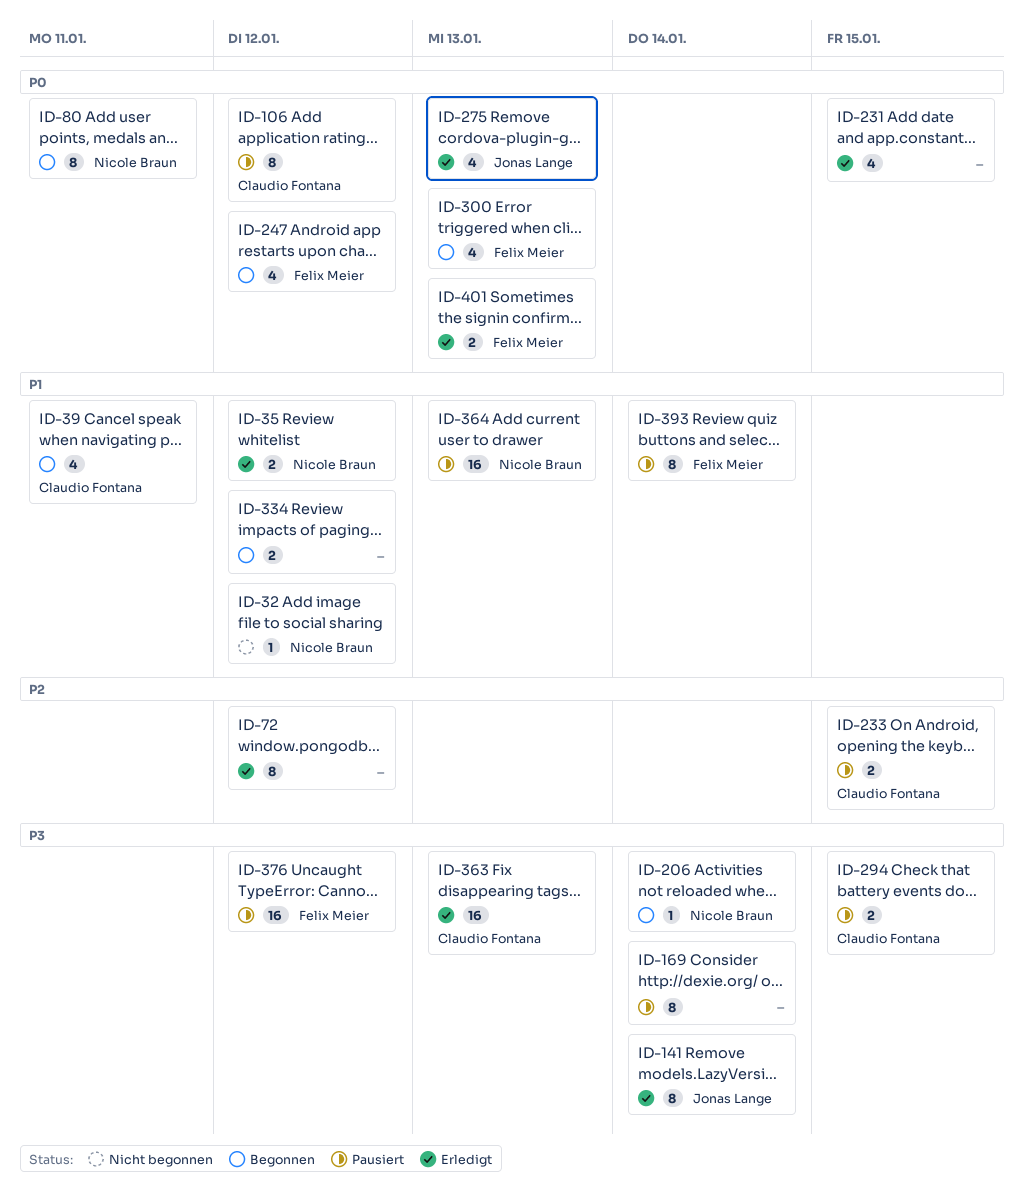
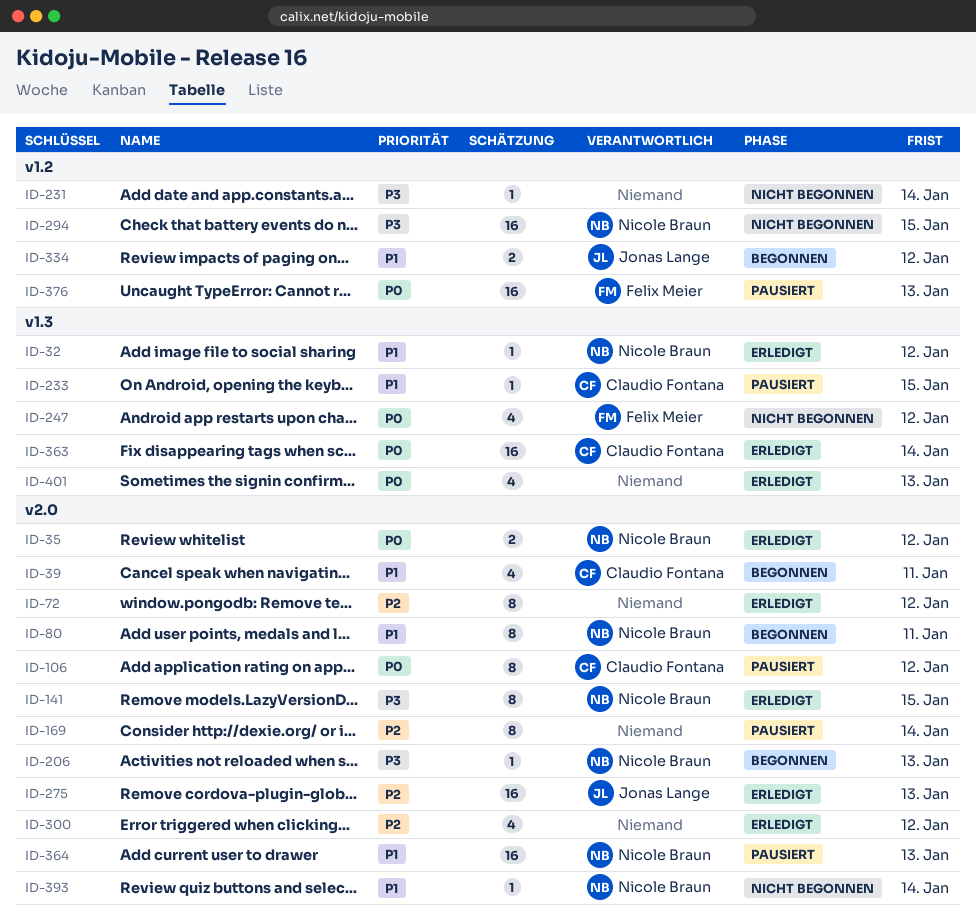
ID-32, status: Nicht begonnen -> Erledigt
ID-35, priority: P1 -> P0
ID-80, priority: P0 -> P1
ID-141, owner: Jonas Lange -> Nicole Braun
ID-141, due: Jan 14 -> Jan 15
ID-169, priority: P3 -> P2
ID-206, due: Jan 14 -> Jan 13
ID-231, status: Erledigt -> Nicht begonnen
ID-231, priority: P0 -> P3
ID-231, estimate: 4 -> 1
ID-231, due: Jan 15 -> Jan 14
ID-233, priority: P2 -> P1
ID-233, estimate: 2 -> 1
ID-247, status: Begonnen -> Nicht begonnen
ID-275, priority: P0 -> P2
ID-275, estimate: 4 -> 16
ID-294, status: Pausiert -> Nicht begonnen
ID-294, owner: Claudio Fontana -> Nicole Braun
ID-294, estimate: 2 -> 16
ID-300, status: Begonnen -> Erledigt
ID-300, owner: Felix Meier -> none
ID-300, priority: P0 -> P2
ID-300, due: Jan 13 -> Jan 12
ID-334, owner: none -> Jonas Lange
ID-363, priority: P3 -> P0
ID-363, due: Jan 13 -> Jan 14
ID-376, priority: P3 -> P0
ID-376, due: Jan 12 -> Jan 13
ID-393, status: Pausiert -> Nicht begonnen
ID-393, owner: Felix Meier -> Nicole Braun
ID-393, estimate: 8 -> 1
ID-401, owner: Felix Meier -> none
ID-401, estimate: 2 -> 4

